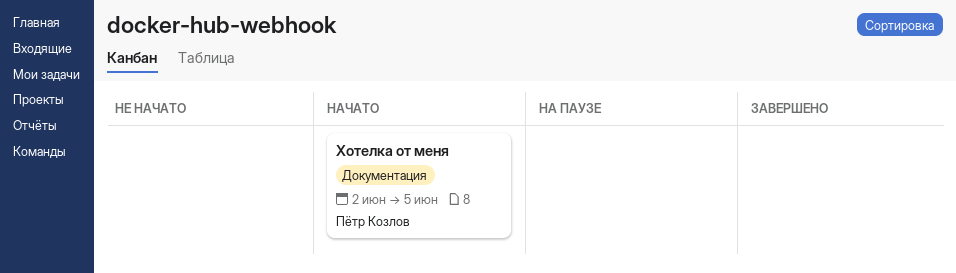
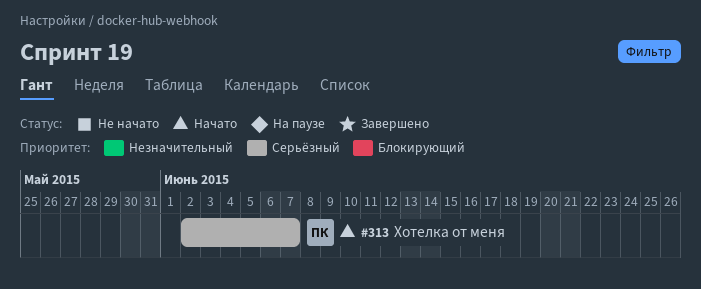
Хотелка от меня, due: Jun 5 -> Jun 7

